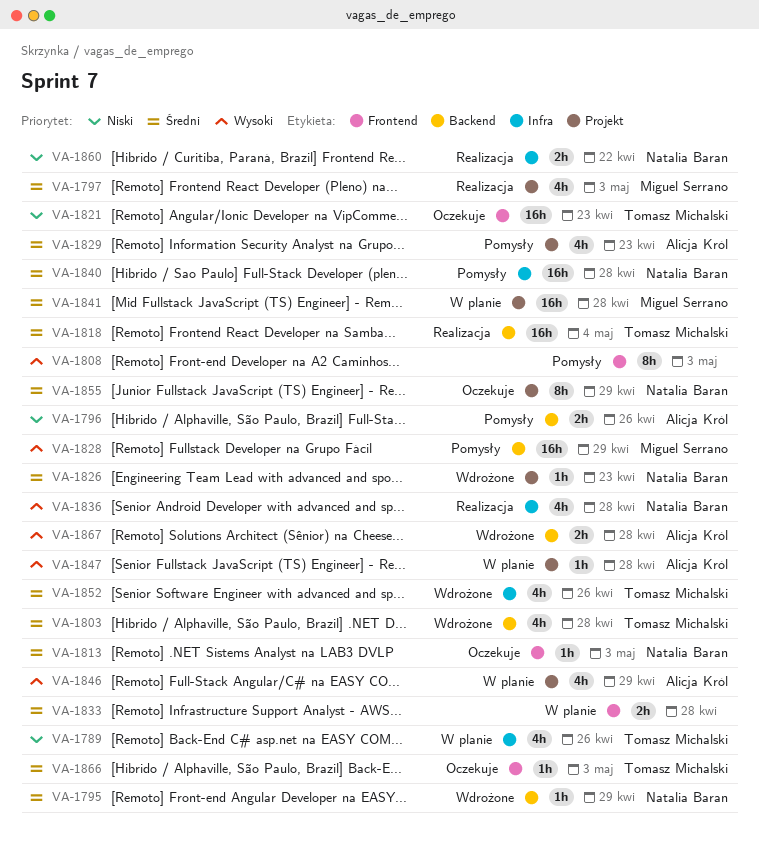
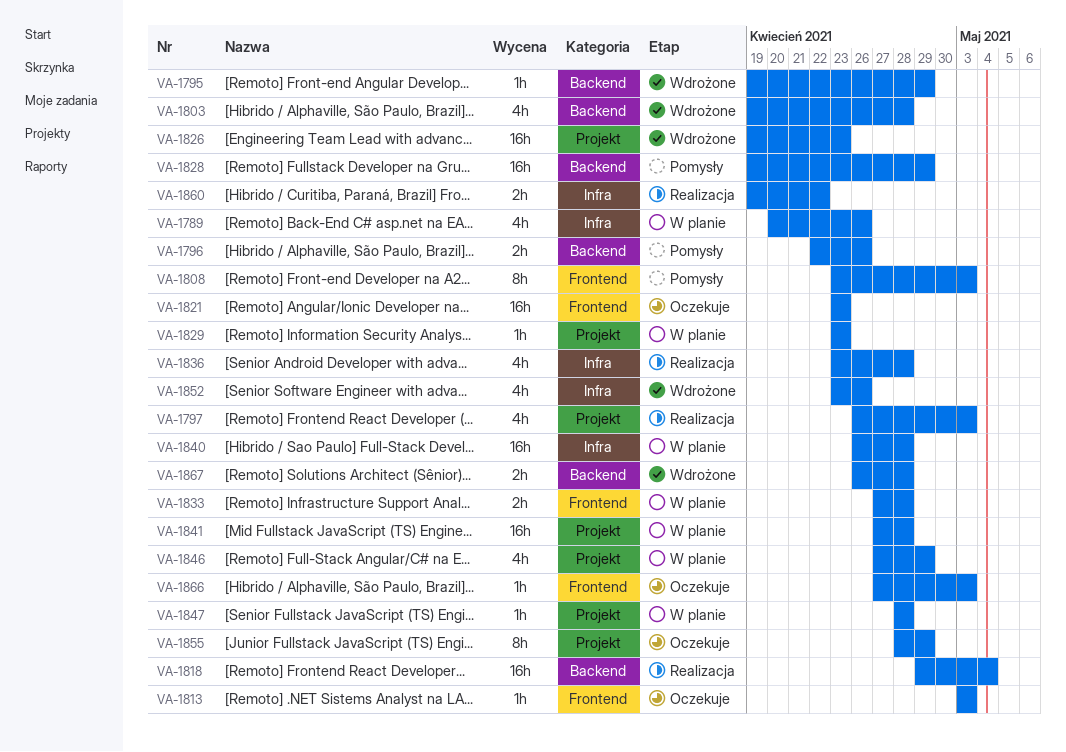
VA-1826, estimate: 1h -> 16h
VA-1829, status: Pomysły -> W planie
VA-1829, estimate: 4h -> 1h
VA-1840, status: Pomysły -> W planie

